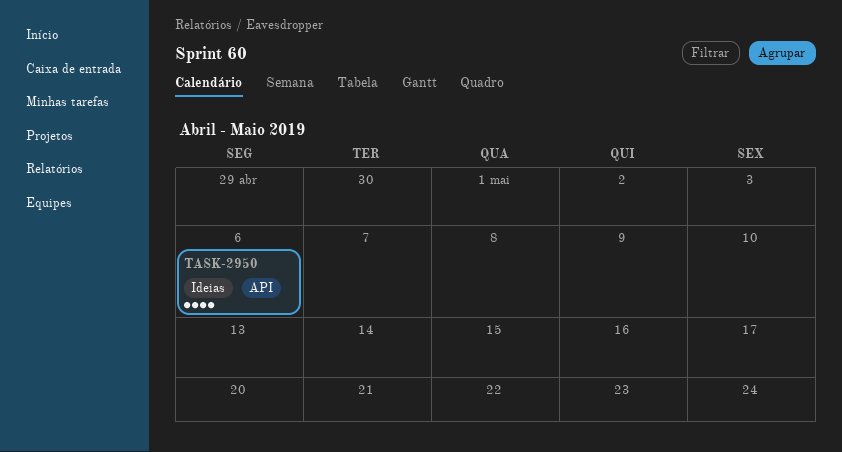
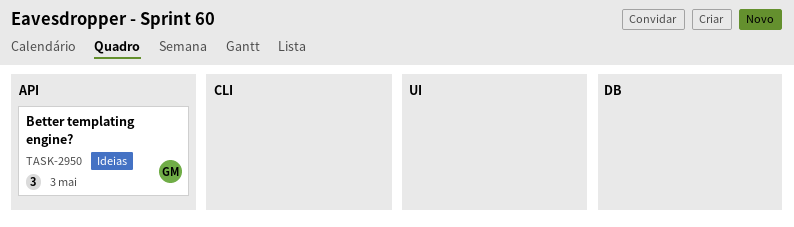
TASK-2950, estimate: 4 -> 3
TASK-2950, due: May 6 -> May 3

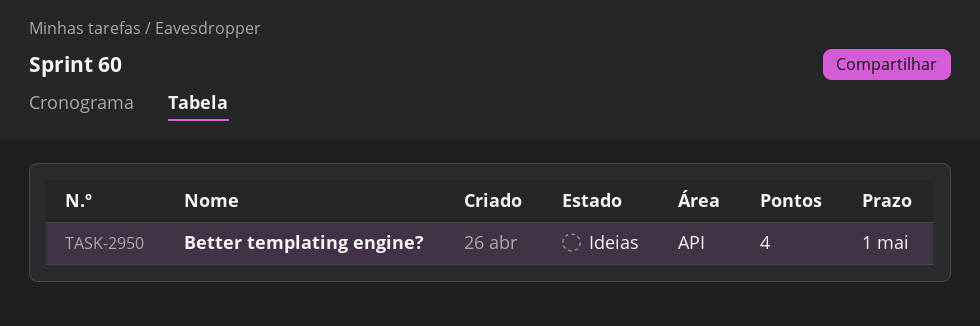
TASK-2950, estimate: 3 -> 4
TASK-2950, due: May 3 -> May 1

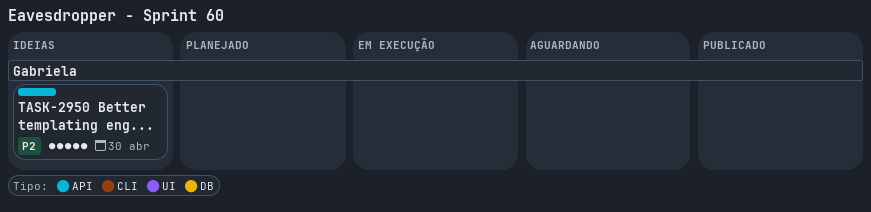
TASK-2950, estimate: 4 -> 5
TASK-2950, due: May 1 -> Apr 30

